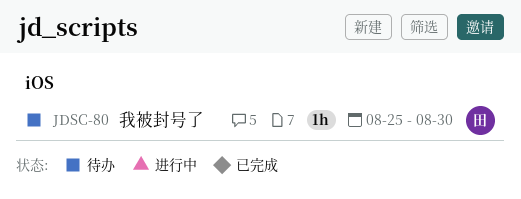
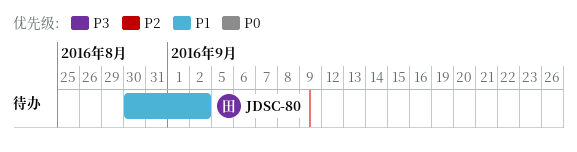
JDSC-80, start: Aug 25 -> Aug 30
JDSC-80, due: Aug 30 -> Sep 2

